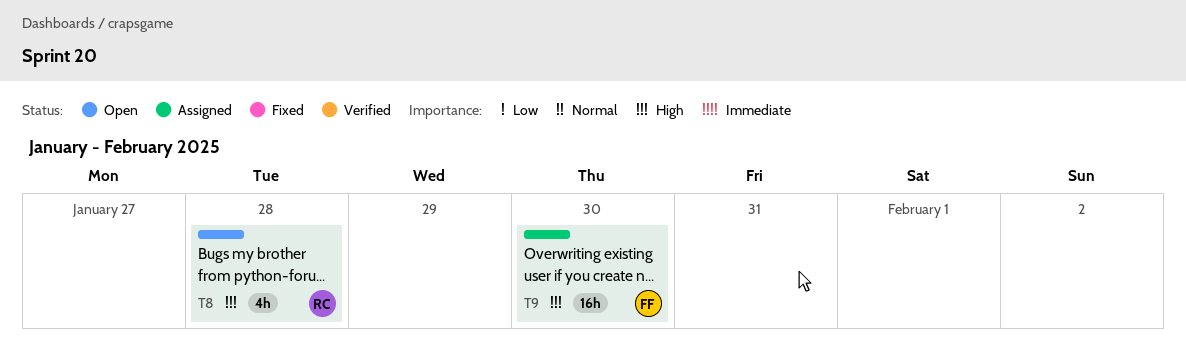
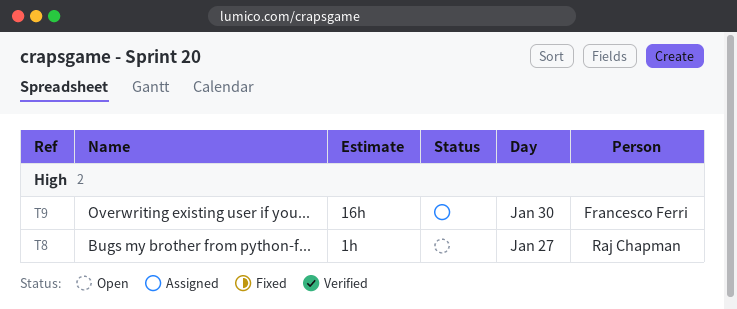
T8, estimate: 4h -> 1h
T8, day: Jan 28 -> Jan 27

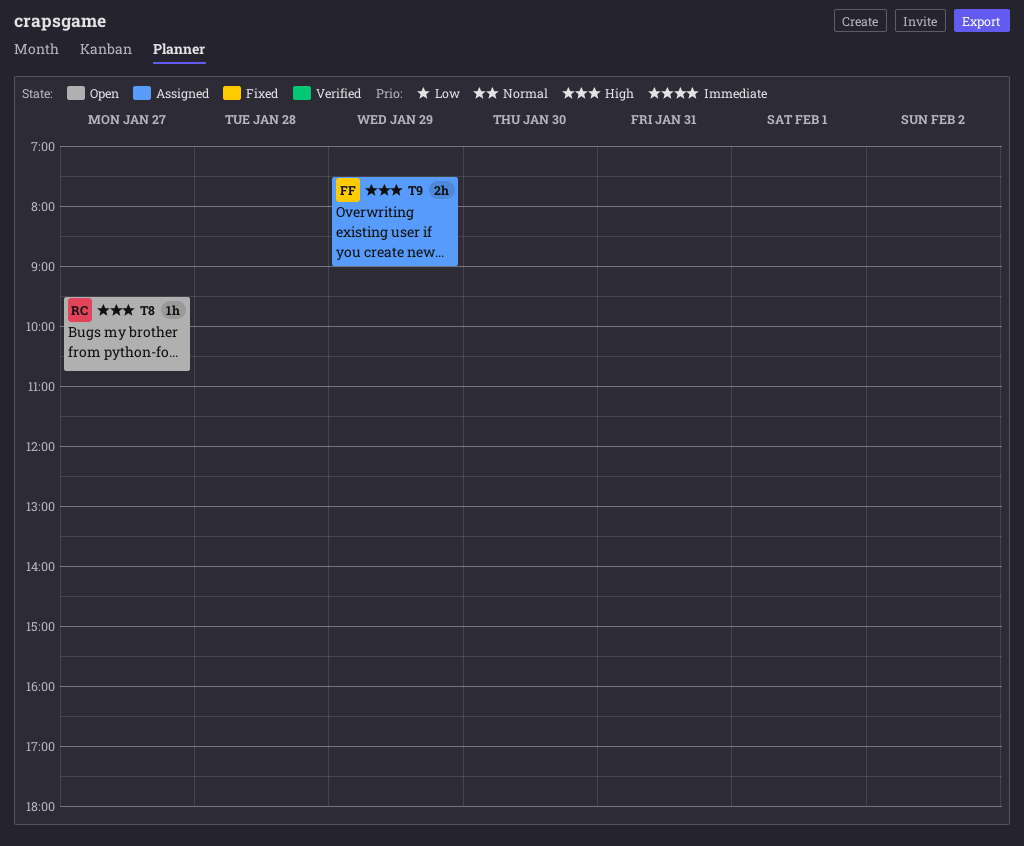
T9, estimate: 16h -> 2h
T9, day: Jan 30 -> Jan 29

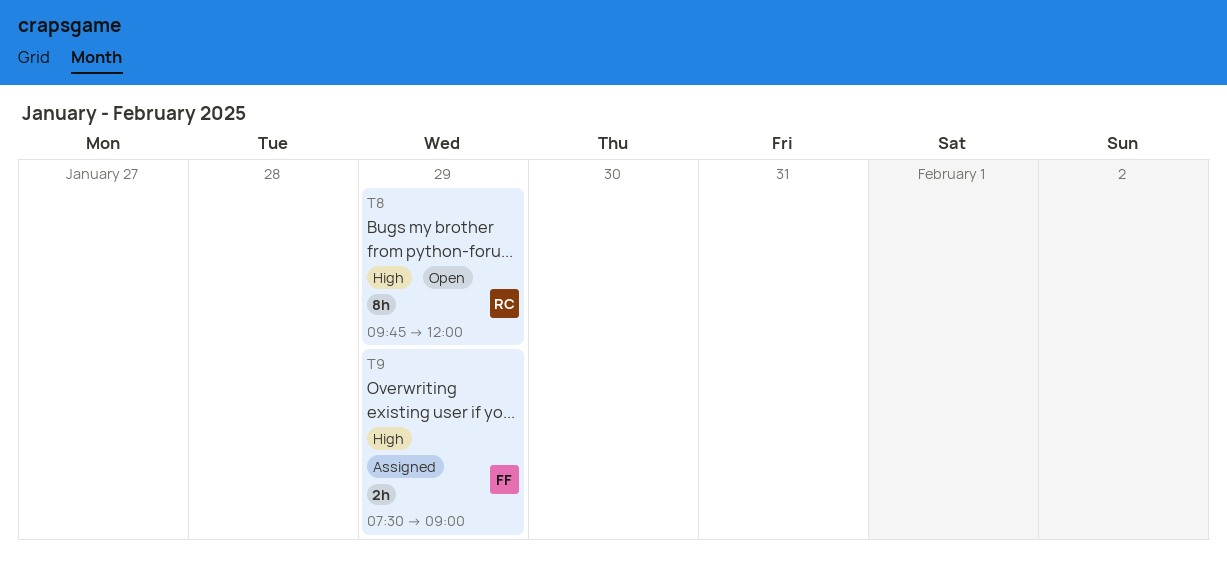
T8, estimate: 1h -> 8h
T8, day: Jan 27 -> Jan 29
T8, begins: 09:30 -> 09:45
T8, ends: 10:45 -> 12:00

